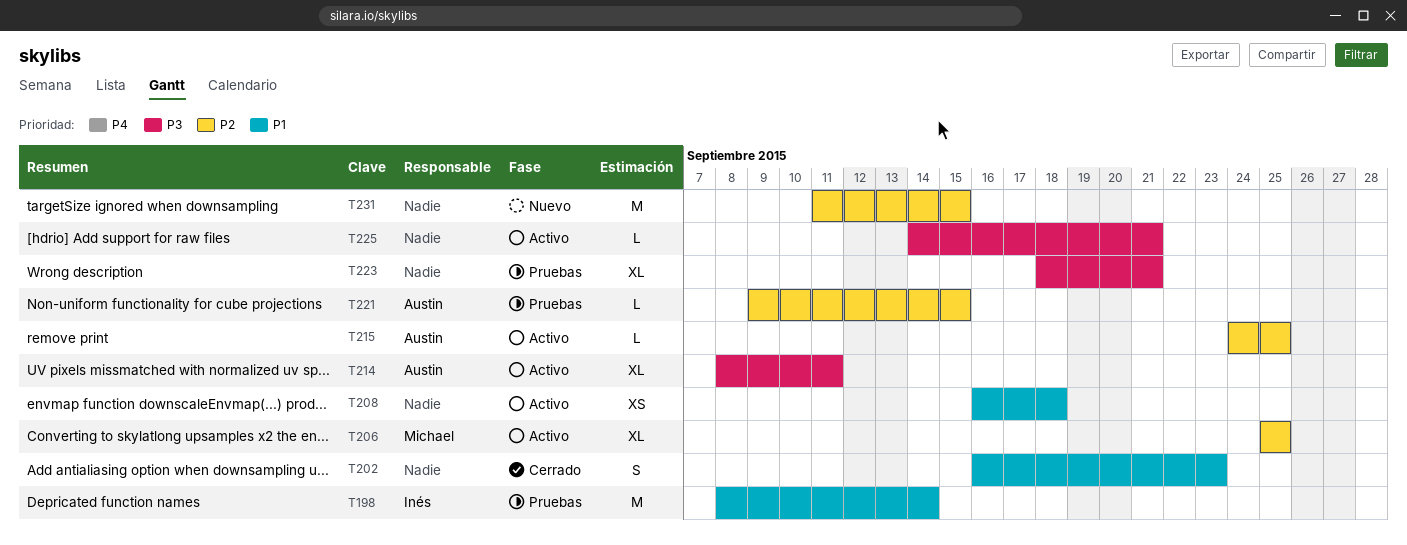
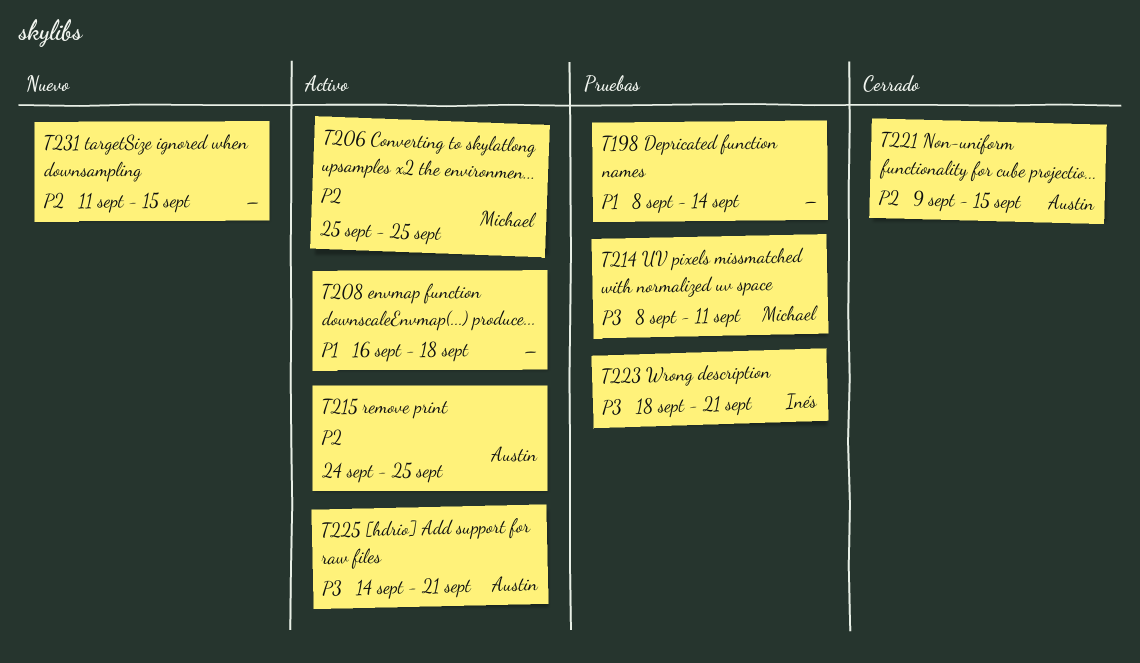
T198, owner: Inés -> none
T202: present -> none
T214, status: Activo -> Pruebas
T214, owner: Austin -> Michael
T221, status: Pruebas -> Cerrado
T223, owner: none -> Inés
T225, owner: none -> Austin

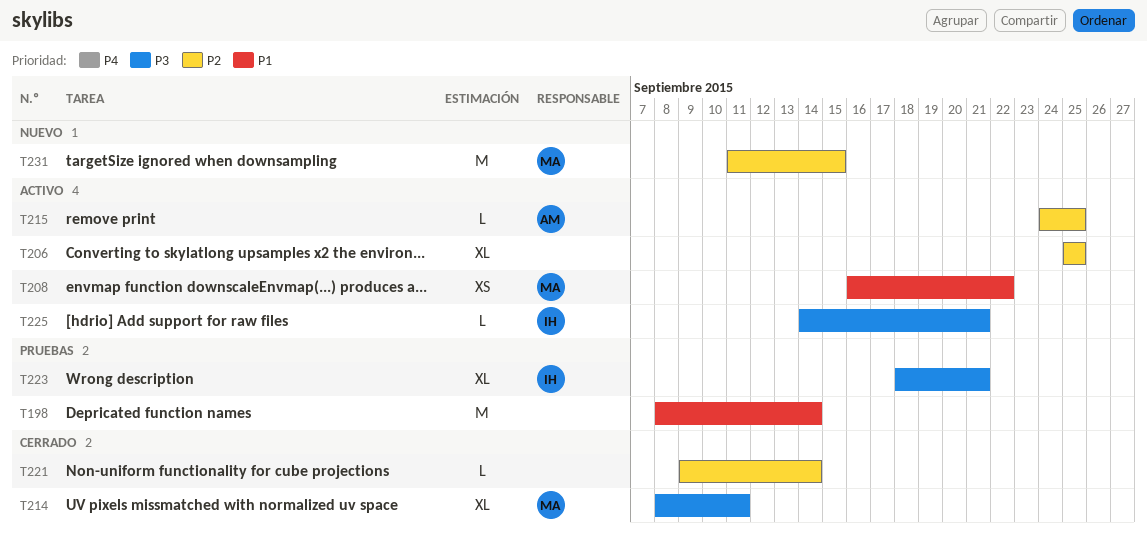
T206, owner: Michael -> none
T208, owner: none -> Michael
T208, due: Sep 18 -> Sep 22
T214, status: Pruebas -> Cerrado
T221, owner: Austin -> none
T221, due: Sep 15 -> Sep 14
T225, owner: Austin -> Inés
T231, owner: none -> Michael

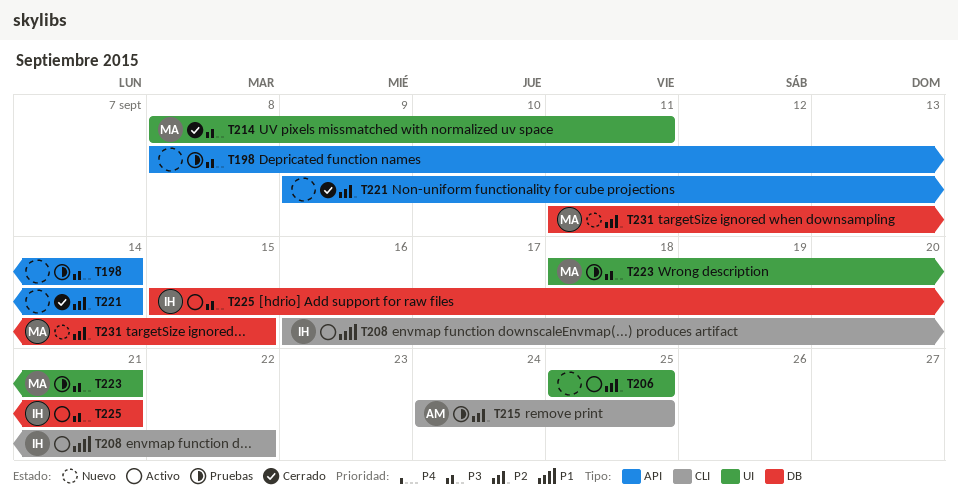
T198, priority: P1 -> P3
T208, owner: MA -> IH
T215, status: Activo -> Pruebas
T223, owner: IH -> MA
T225, start: Sep 14 -> Sep 15

